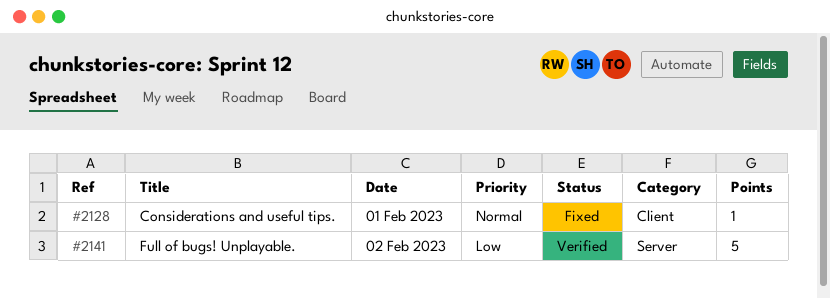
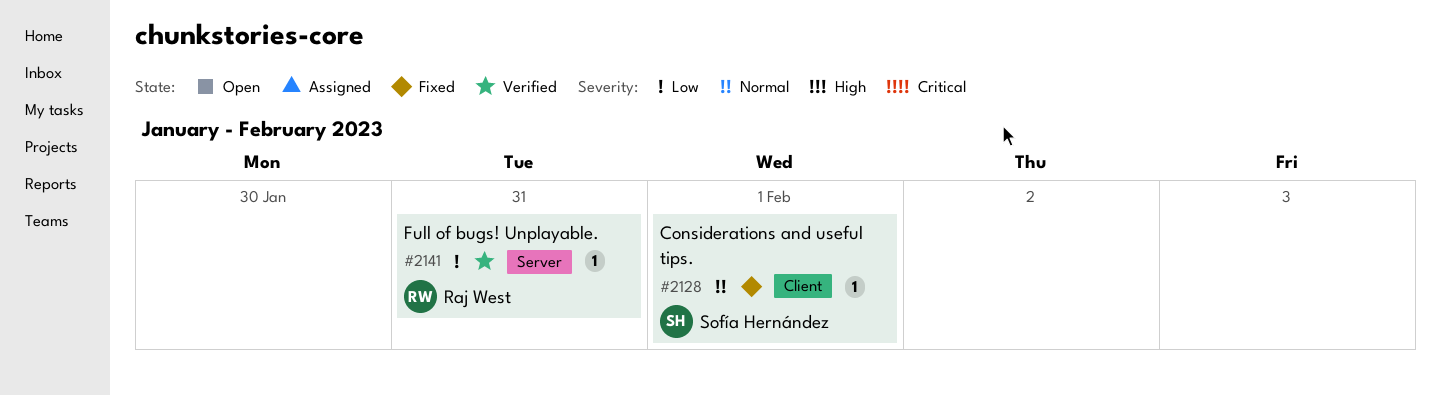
#2141, estimate: 5 -> 1
#2141, day: Feb 2 -> Jan 31

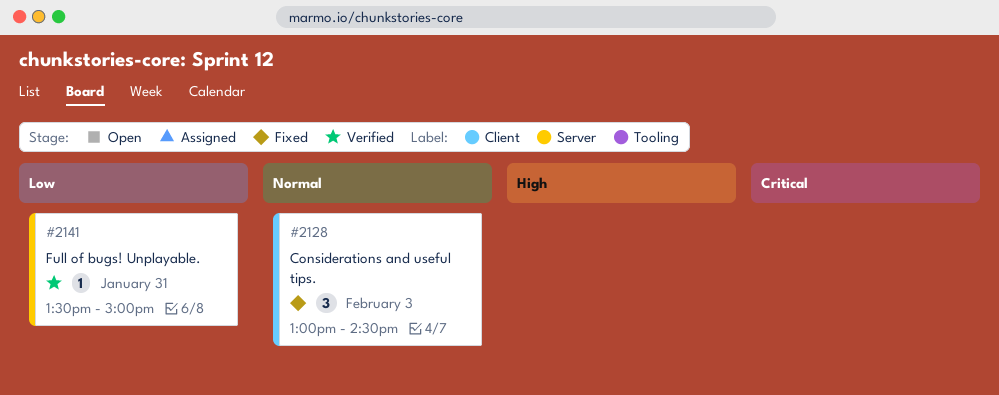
#2128, estimate: 1 -> 3
#2128, day: Feb 1 -> Feb 3

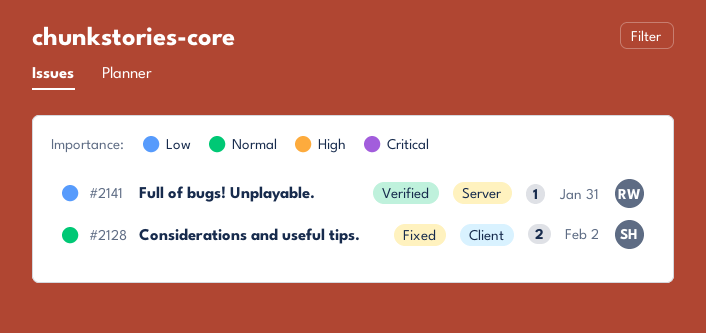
#2128, estimate: 3 -> 2
#2128, day: Feb 3 -> Feb 2

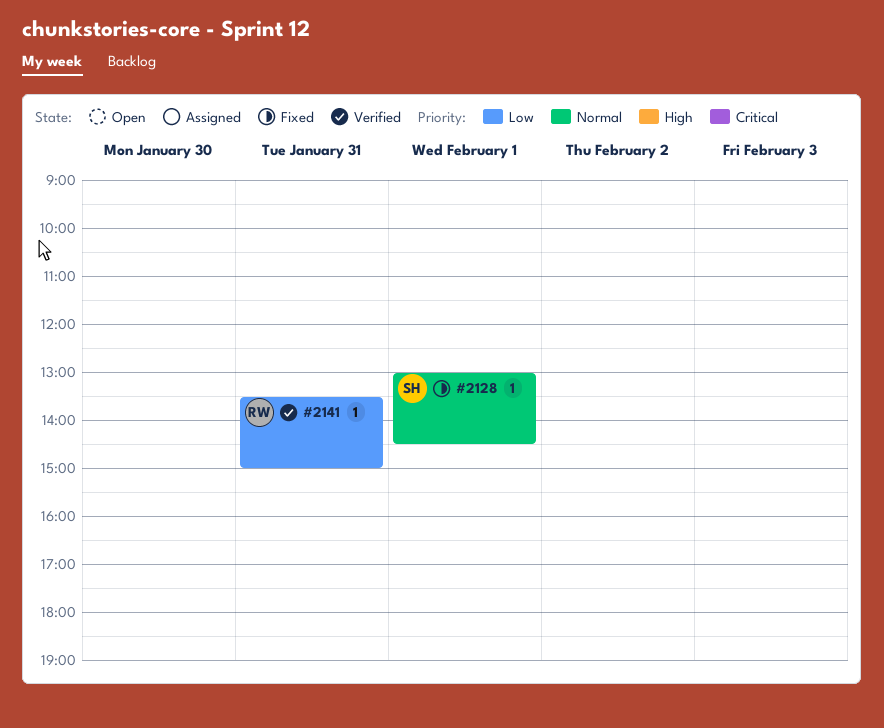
#2128, estimate: 2 -> 1
#2128, day: Feb 2 -> Feb 1

